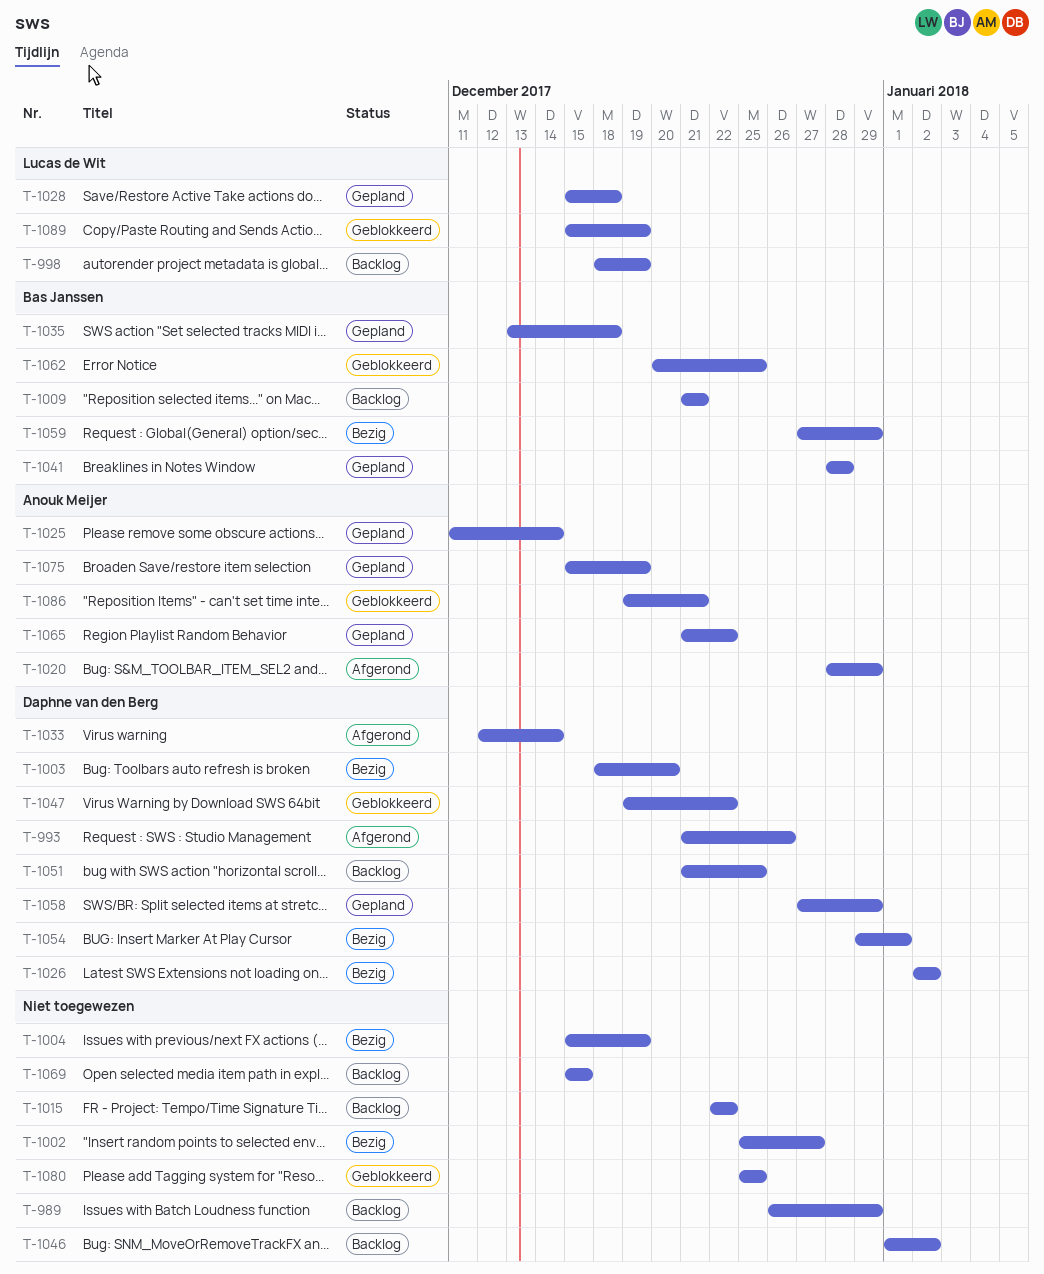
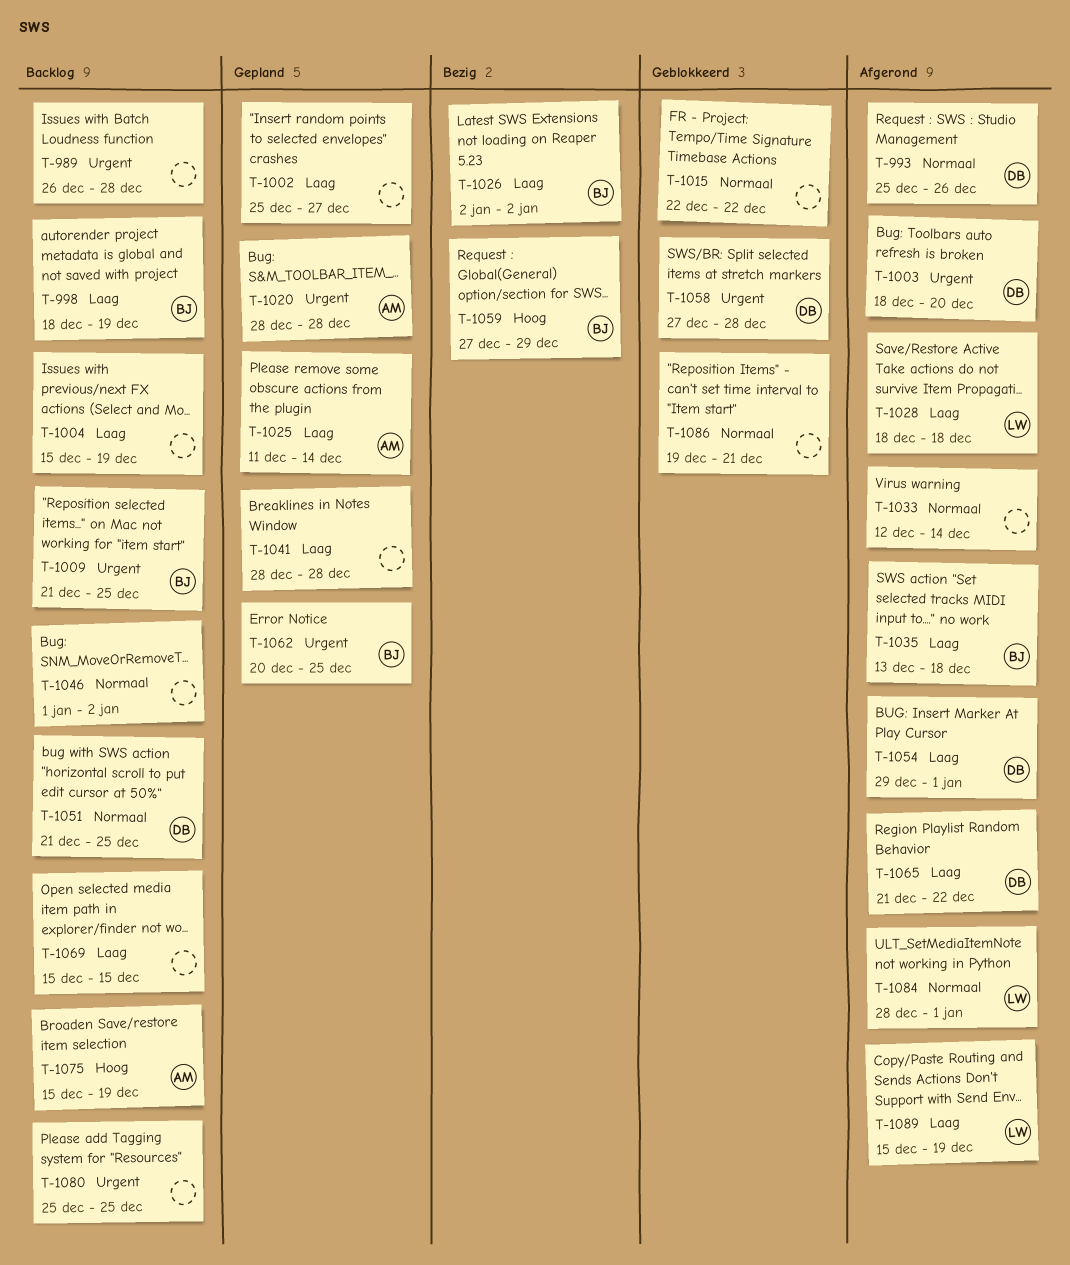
T-989, due: Dec 29 -> Dec 28
T-993, start: Dec 21 -> Dec 25
T-998, owner: Lucas de Wit -> Bas Janssen
T-1002, status: Bezig -> Gepland
T-1003, status: Bezig -> Afgerond
T-1004, status: Bezig -> Backlog
T-1009, due: Dec 21 -> Dec 25
T-1015, status: Backlog -> Geblokkeerd
T-1020, status: Afgerond -> Gepland
T-1020, due: Dec 29 -> Dec 28
T-1026, owner: Daphne van den Berg -> Bas Janssen
T-1028, status: Gepland -> Afgerond
T-1028, start: Dec 15 -> Dec 18
T-1033, owner: Daphne van den Berg -> none
T-1035, status: Gepland -> Afgerond
T-1041, owner: Bas Janssen -> none
T-1047: present -> none
T-1054, status: Bezig -> Afgerond
T-1058, status: Gepland -> Geblokkeerd
T-1058, due: Dec 29 -> Dec 28
T-1062, status: Geblokkeerd -> Gepland
T-1065, status: Gepland -> Afgerond
T-1065, owner: Anouk Meijer -> Daphne van den Berg
T-1075, status: Gepland -> Backlog
T-1080, status: Geblokkeerd -> Backlog
T-1084: none -> present
T-1086, owner: Anouk Meijer -> none
T-1089, status: Geblokkeerd -> Afgerond

